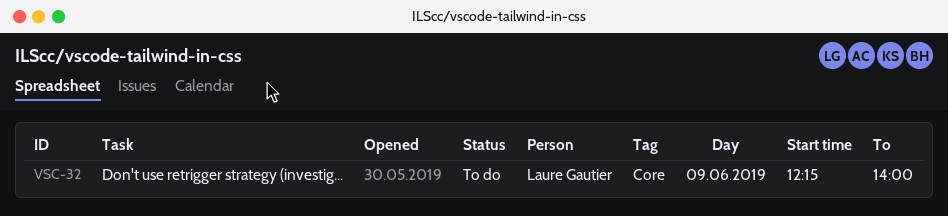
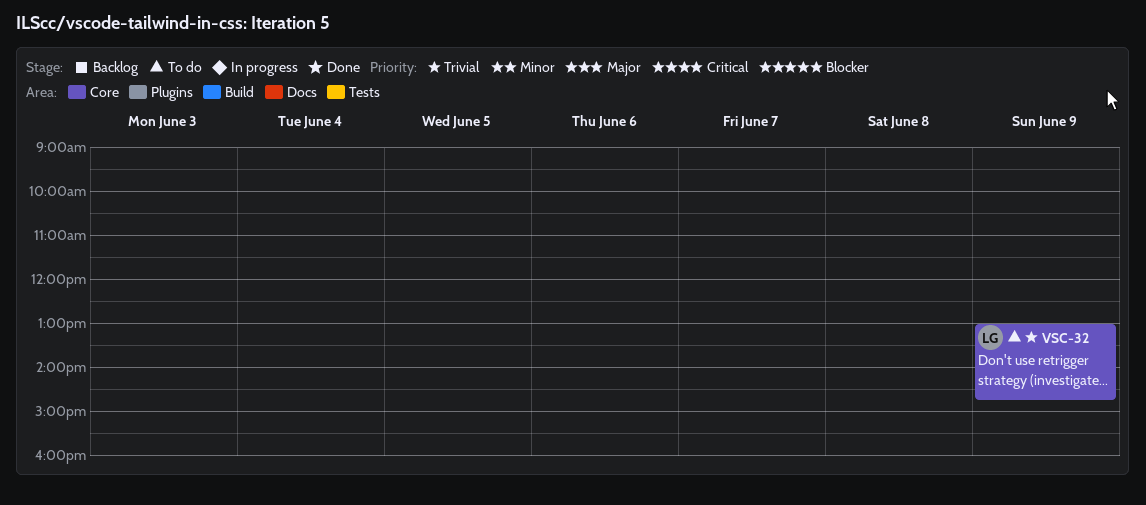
VSC-32, begins: 12:15 -> 13:00
VSC-32, ends: 14:00 -> 14:45

